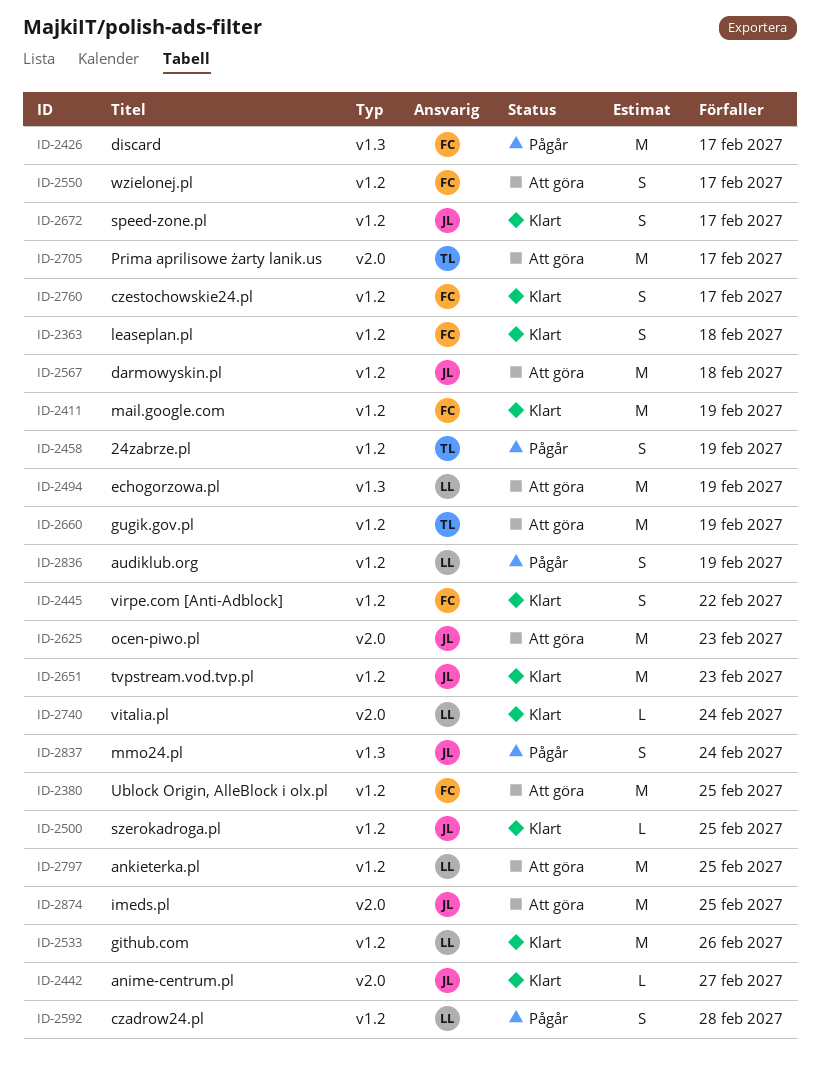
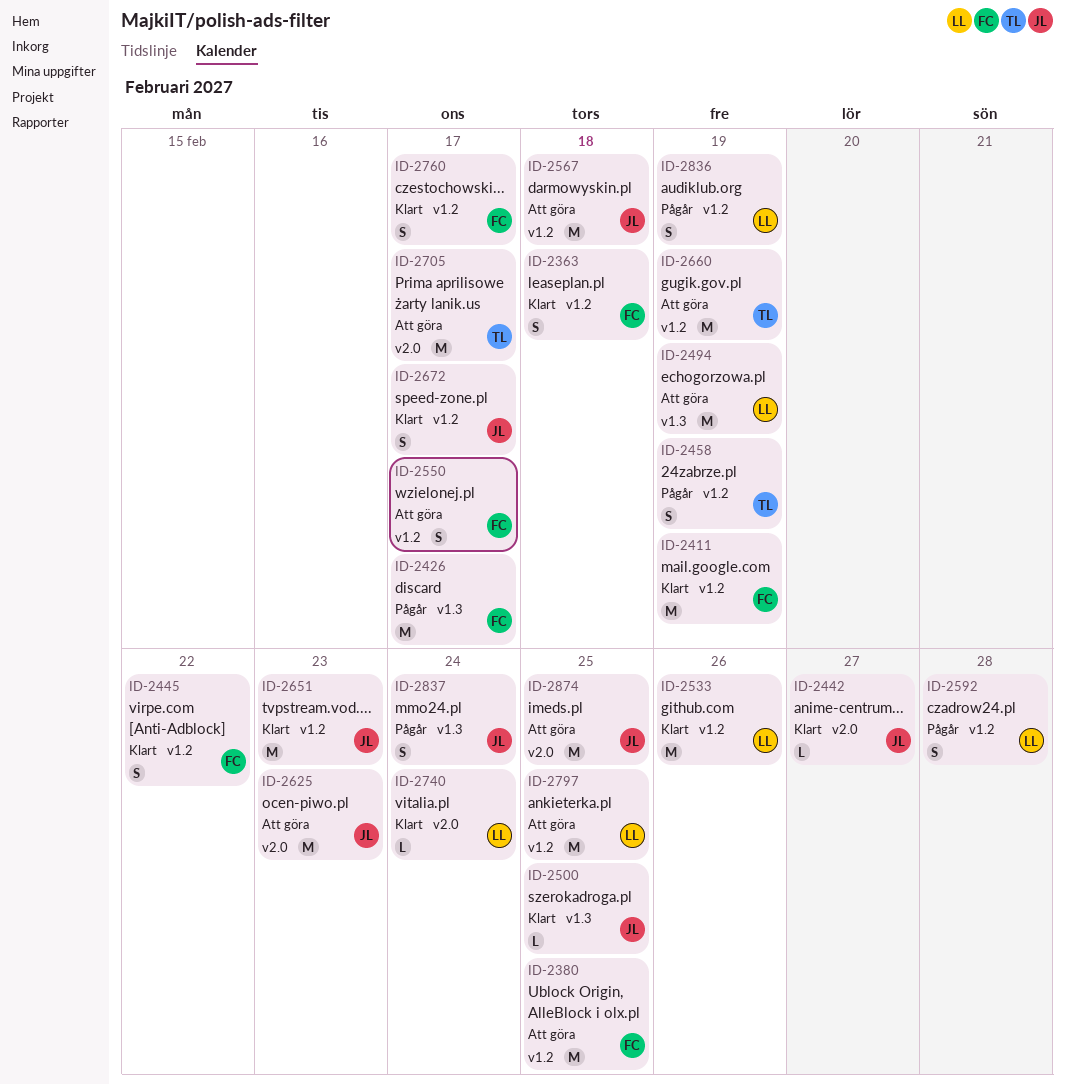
ID-2500, label: v1.2 -> v1.3

